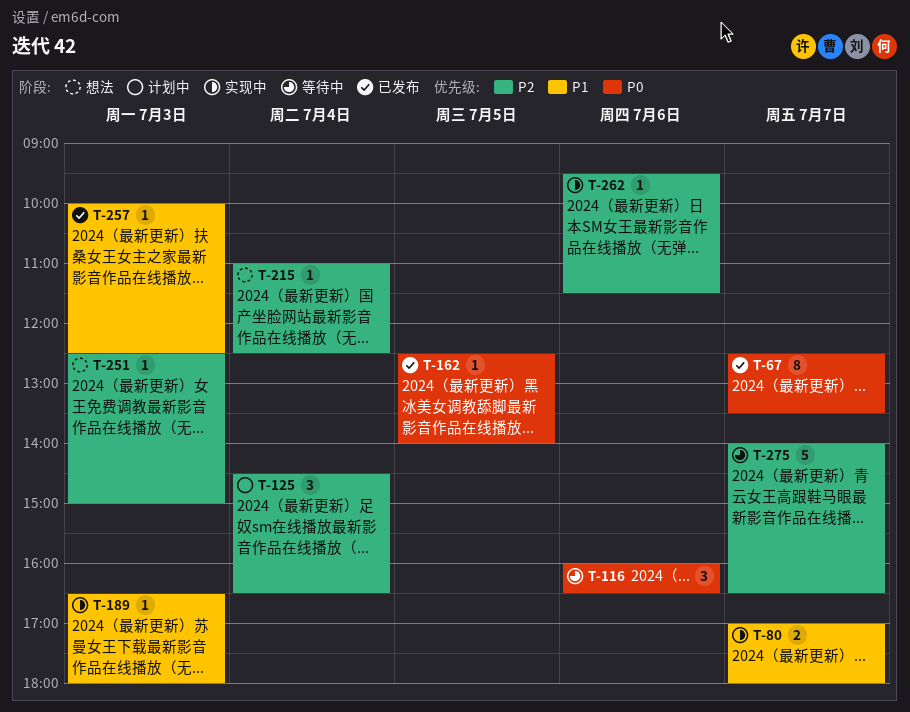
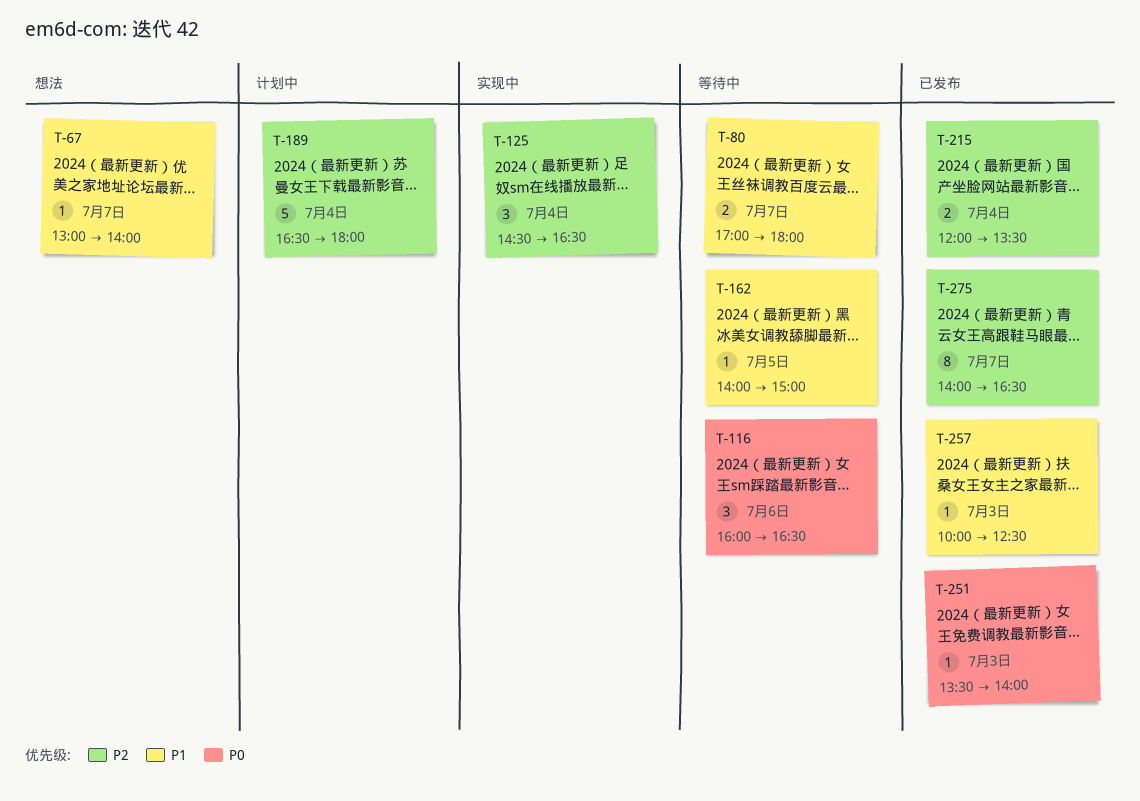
T-67, status: 已发布 -> 想法
T-67, priority: P0 -> P1
T-67, estimate: 8 -> 1
T-67, begins: 12:30 -> 13:00
T-67, ends: 13:30 -> 14:00
T-80, status: 实现中 -> 等待中
T-125, status: 计划中 -> 实现中
T-162, status: 已发布 -> 等待中
T-162, priority: P0 -> P1
T-162, begins: 12:30 -> 14:00
T-162, ends: 14:00 -> 15:00
T-189, status: 实现中 -> 计划中
T-189, priority: P1 -> P2
T-189, estimate: 1 -> 5
T-189, day: Jul 3 -> Jul 4
T-215, status: 想法 -> 已发布
T-215, estimate: 1 -> 2
T-215, begins: 11:00 -> 12:00
T-215, ends: 12:30 -> 13:30
T-251, status: 想法 -> 已发布
T-251, priority: P2 -> P0
T-251, begins: 12:30 -> 13:30
T-251, ends: 15:00 -> 14:00
T-262: present -> none
T-275, status: 等待中 -> 已发布
T-275, estimate: 5 -> 8

